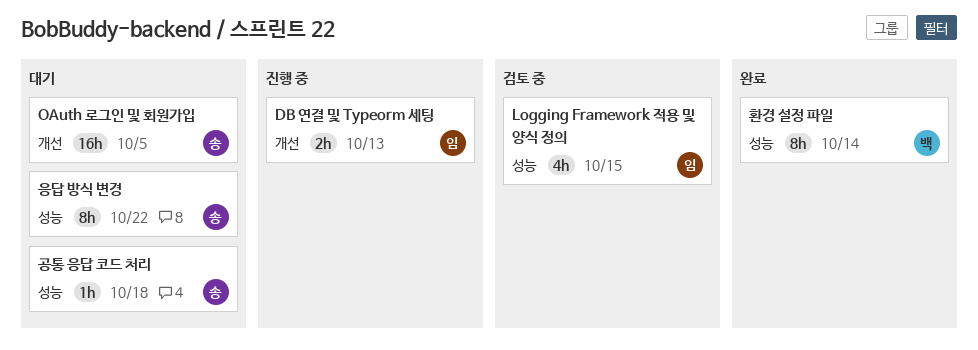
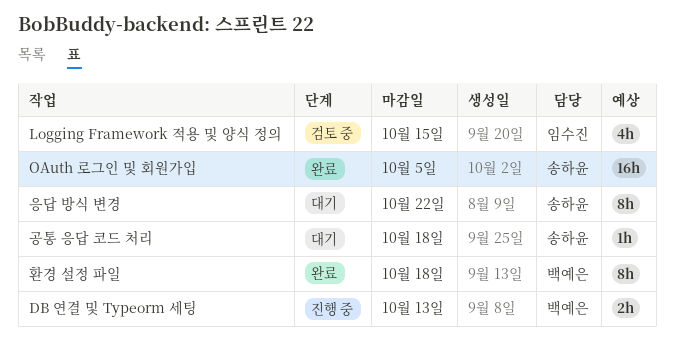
DB 연결 및 Typeorm 세팅, owner: 임수진 -> 백예은
OAuth 로그인 및 회원가입, status: 대기 -> 완료
환경 설정 파일, due: Oct 14 -> Oct 18

